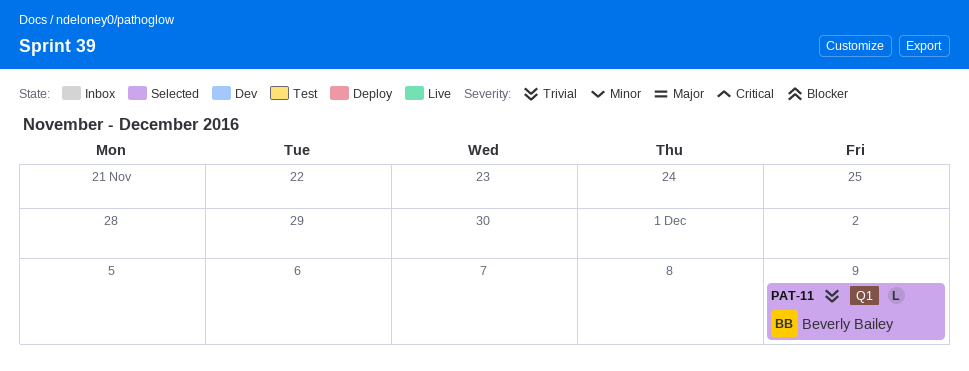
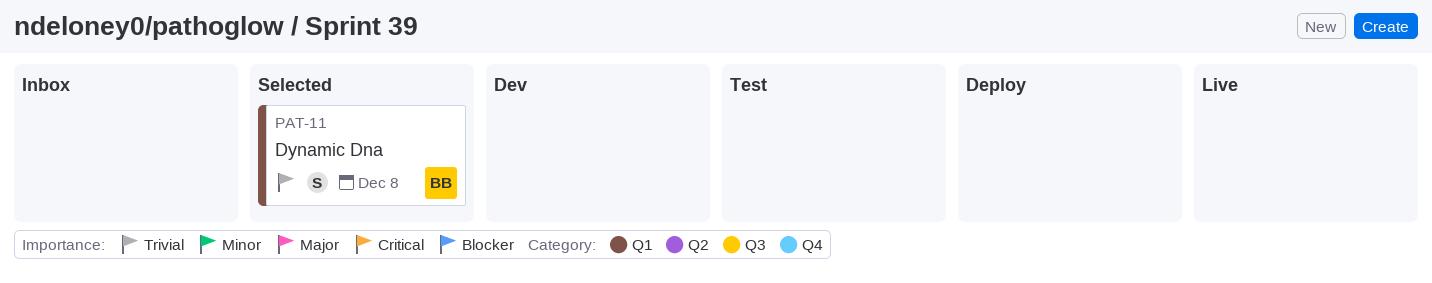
PAT-11, estimate: L -> S
PAT-11, due: Dec 9 -> Dec 8

